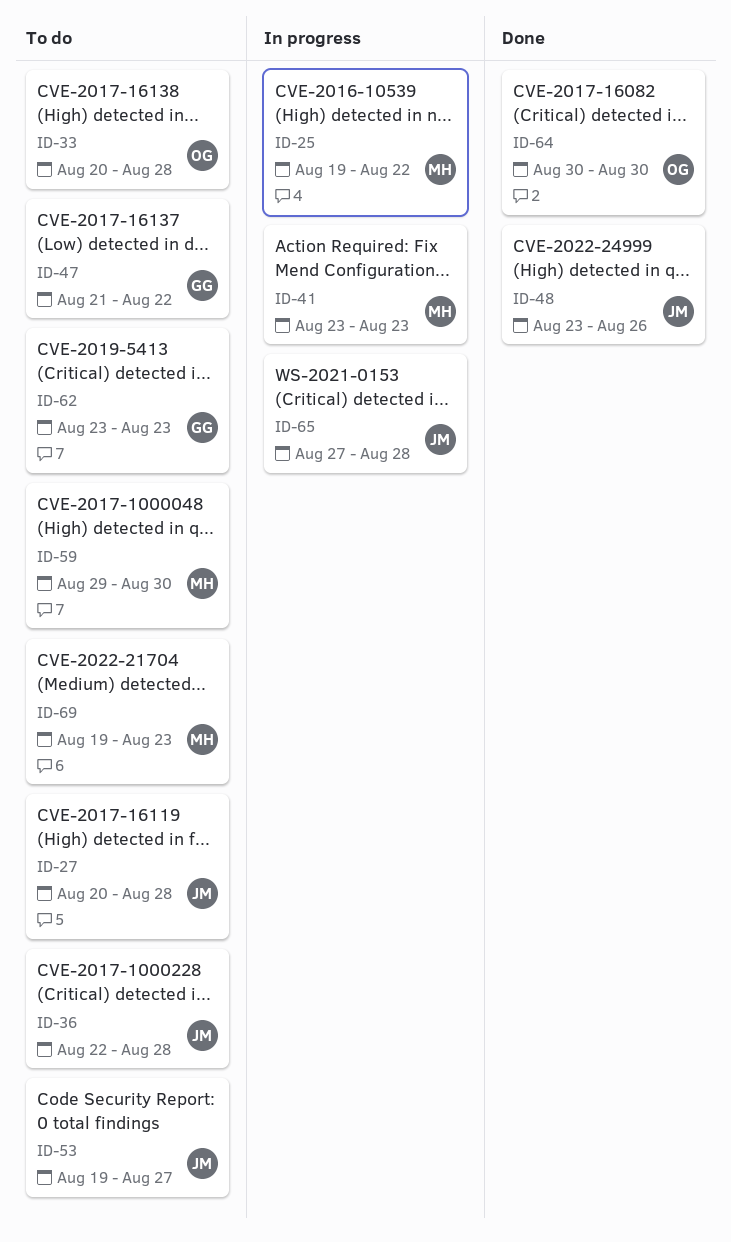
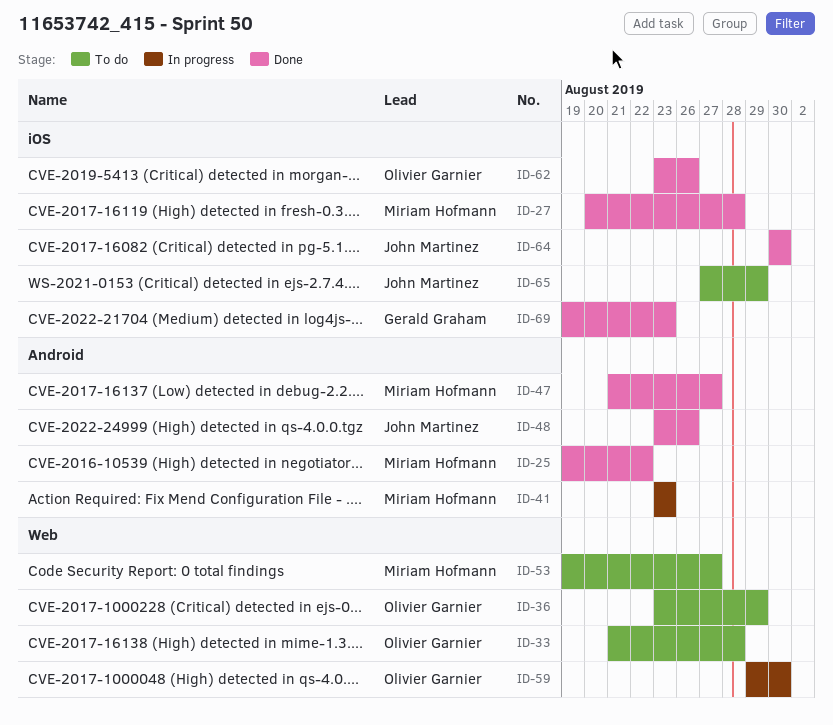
ID-25, status: In progress -> Done
ID-27, status: To do -> Done
ID-27, owner: John Martinez -> Miriam Hofmann
ID-33, start: Aug 20 -> Aug 21
ID-36, owner: John Martinez -> Olivier Garnier
ID-36, start: Aug 22 -> Aug 23
ID-36, due: Aug 28 -> Aug 29
ID-47, status: To do -> Done
ID-47, owner: Gerald Graham -> Miriam Hofmann
ID-47, due: Aug 22 -> Aug 27
ID-53, owner: John Martinez -> Miriam Hofmann
ID-59, status: To do -> In progress
ID-59, owner: Miriam Hofmann -> Olivier Garnier
ID-62, status: To do -> Done
ID-62, owner: Gerald Graham -> Olivier Garnier
ID-62, due: Aug 23 -> Aug 26
ID-64, owner: Olivier Garnier -> John Martinez
ID-65, status: In progress -> To do
ID-65, due: Aug 28 -> Aug 29
ID-69, status: To do -> Done
ID-69, owner: Miriam Hofmann -> Gerald Graham

